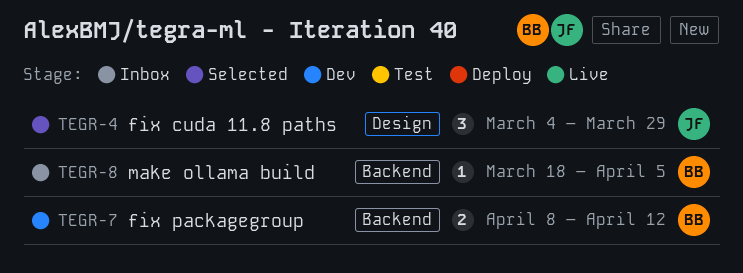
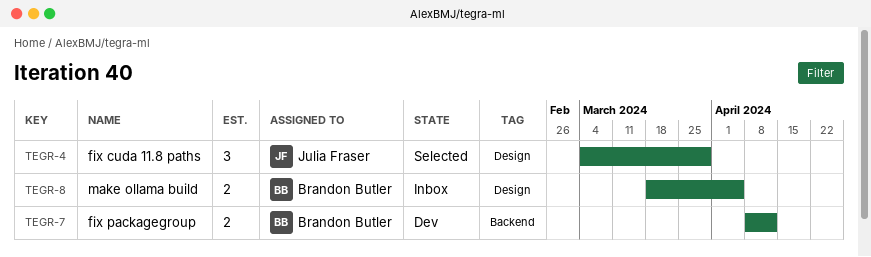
TEGR-8, label: Backend -> Design
TEGR-8, estimate: 1 -> 2

